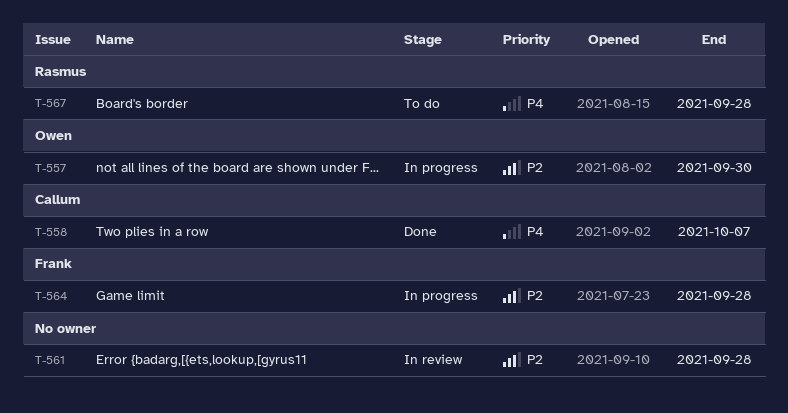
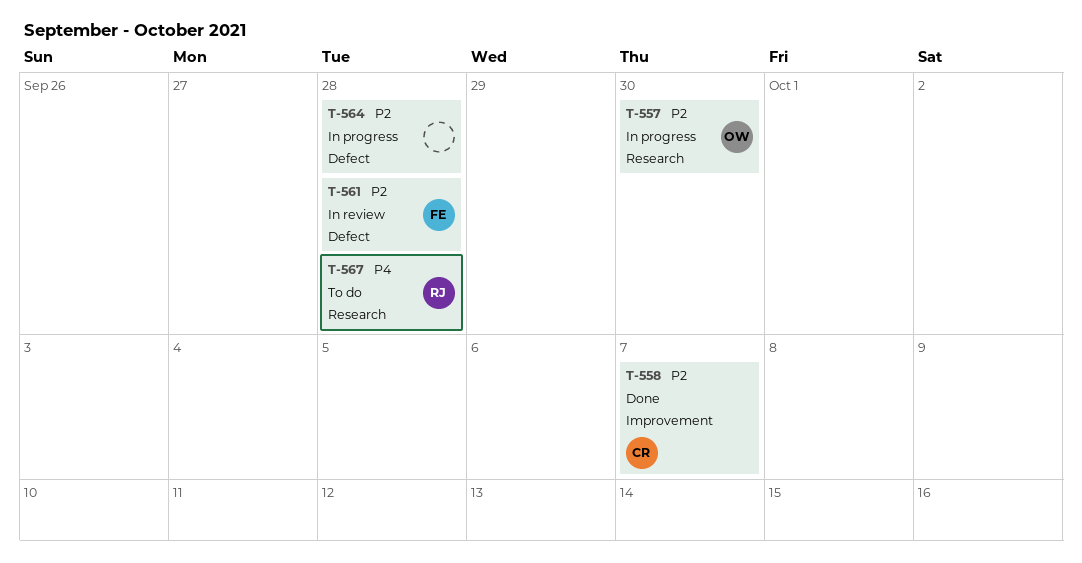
T-558, priority: P4 -> P2
T-561, owner: none -> Frank
T-564, owner: Frank -> none

